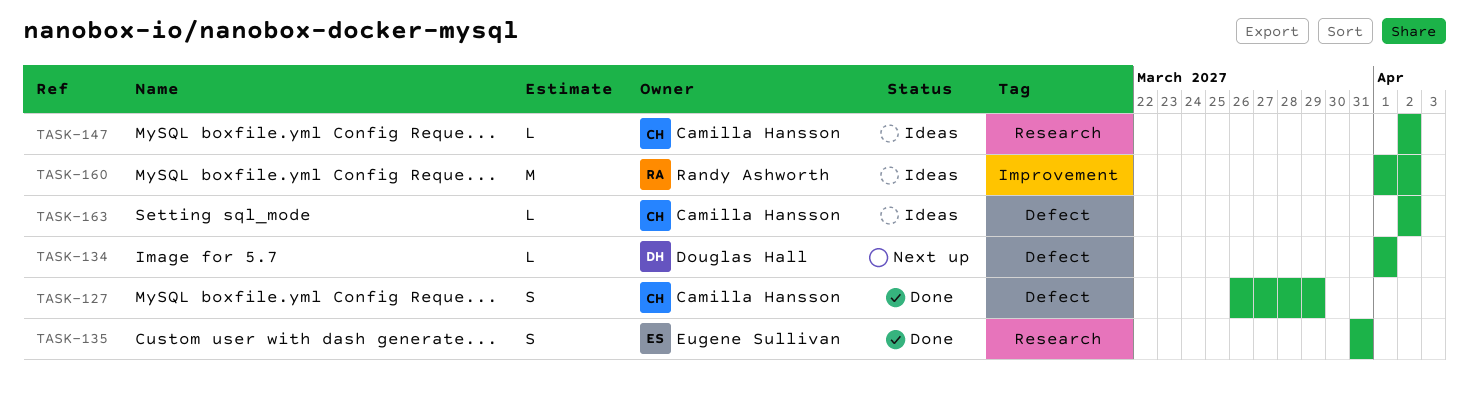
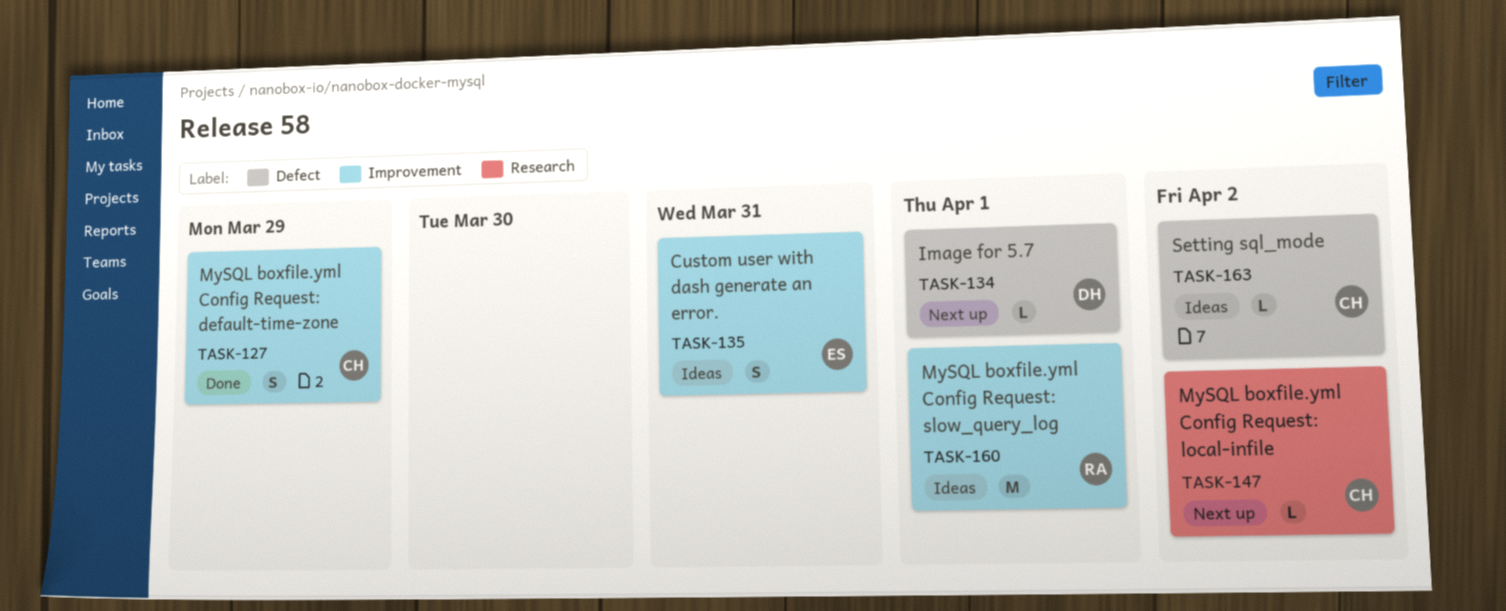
TASK-127, label: Defect -> Improvement
TASK-135, status: Done -> Ideas
TASK-135, label: Research -> Improvement
TASK-147, status: Ideas -> Next up
TASK-160, due: Apr 2 -> Apr 1

